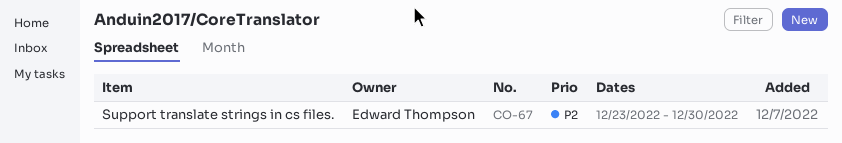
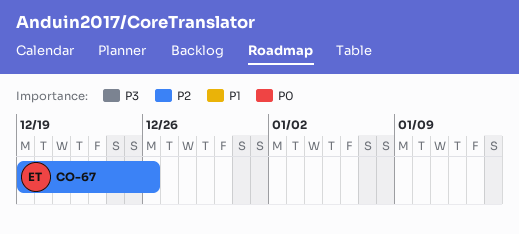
CO-67, start: Dec 23 -> Dec 19
CO-67, due: Dec 30 -> Dec 26

